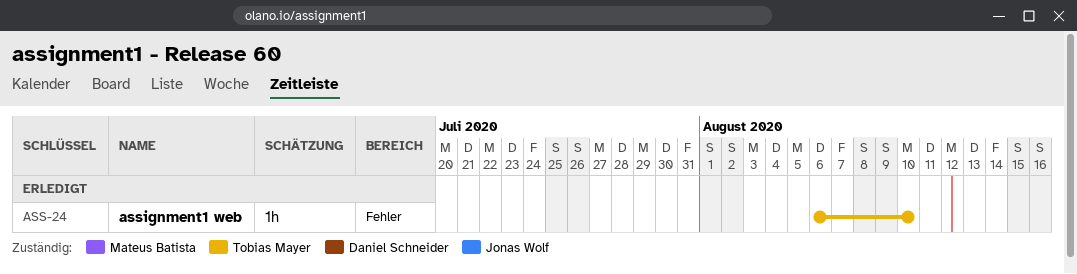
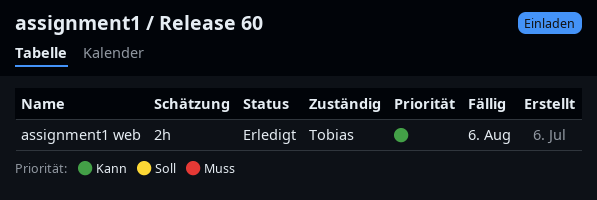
assignment1 web, estimate: 1h -> 2h
assignment1 web, due: Aug 10 -> Aug 6

